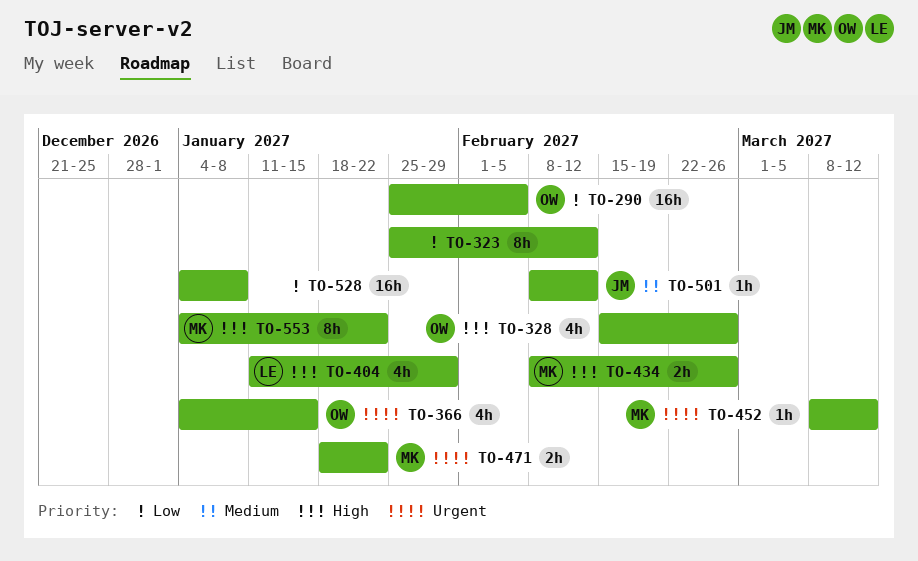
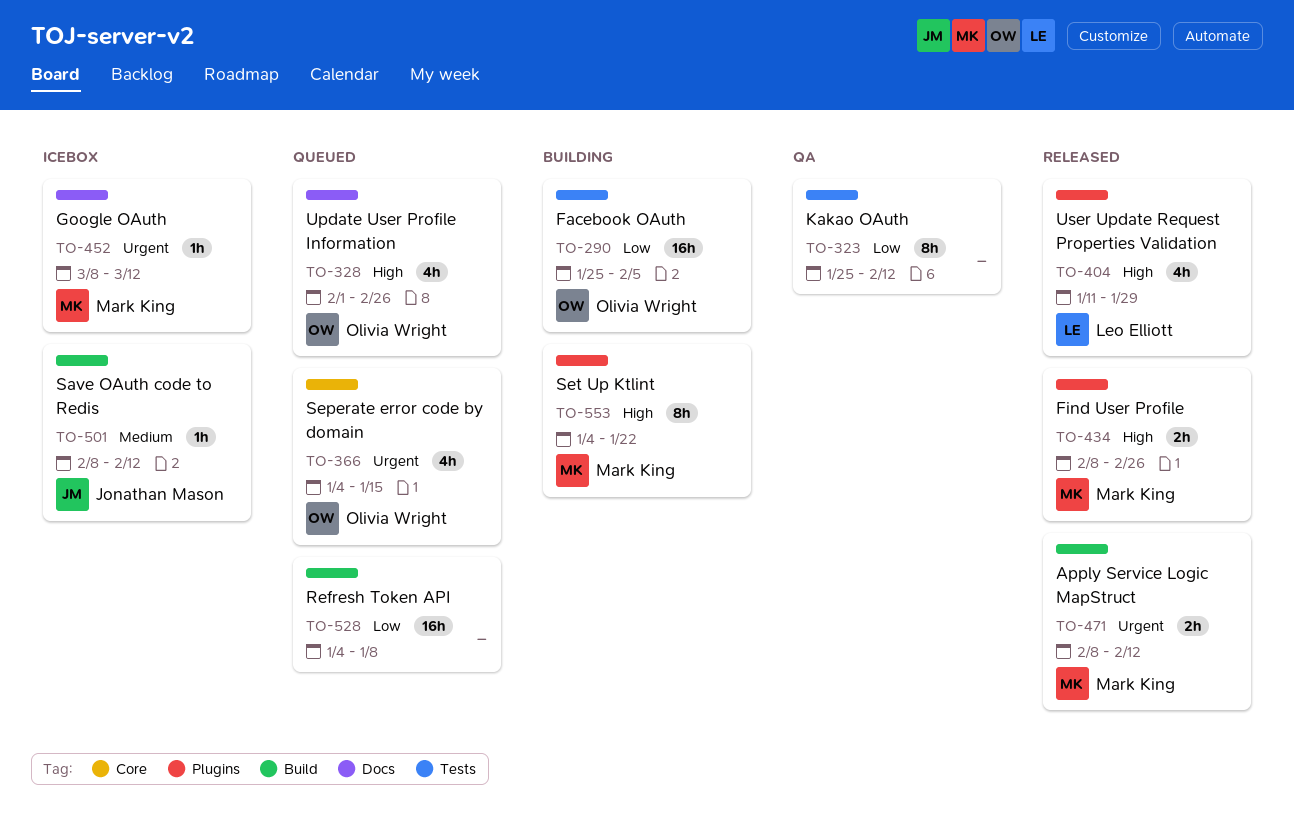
TO-328, start: Feb 15 -> Feb 1
TO-471, start: Jan 18 -> Feb 8
TO-471, due: Jan 22 -> Feb 12

